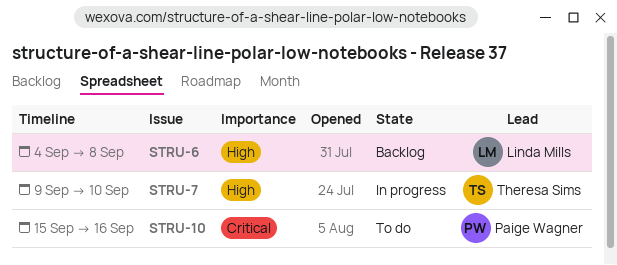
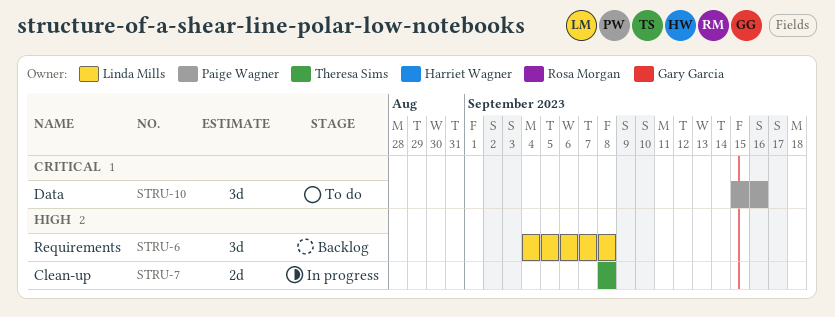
STRU-7, start: Sep 9 -> Sep 8
STRU-7, due: Sep 10 -> Sep 8

